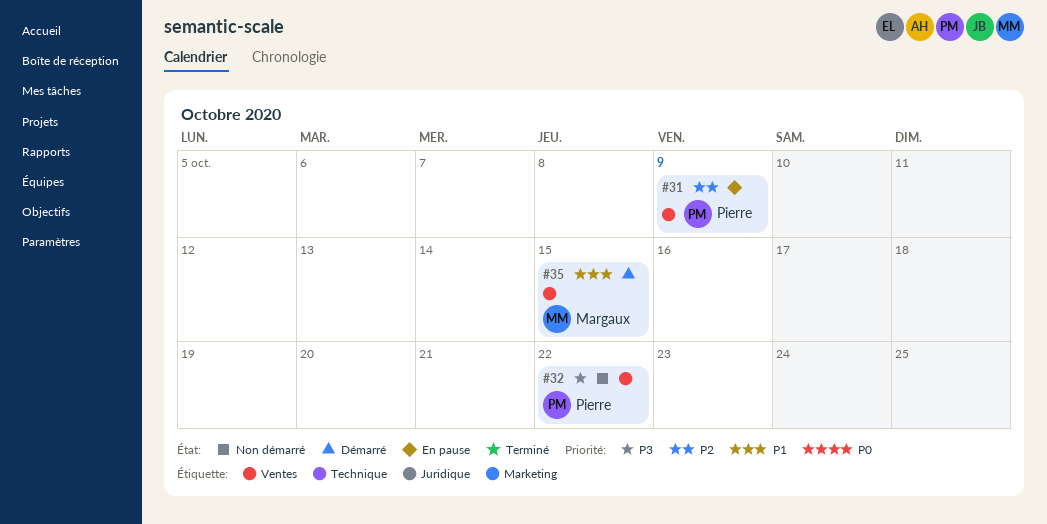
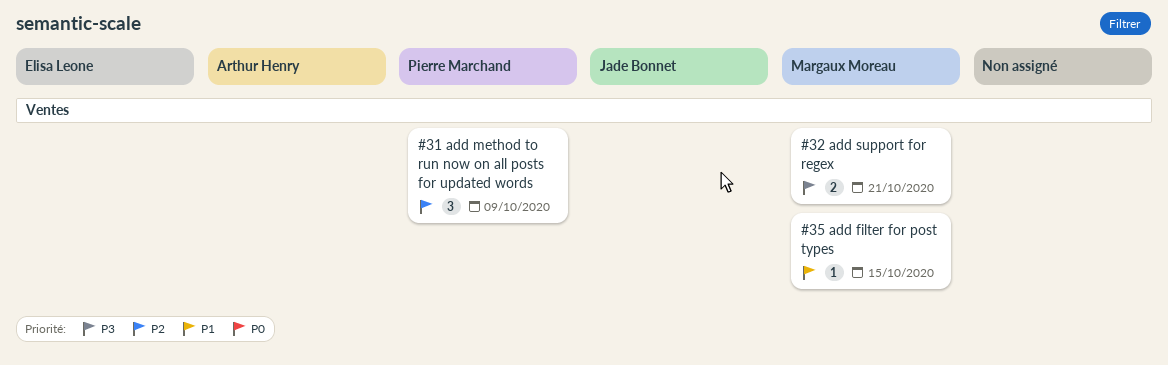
#32, owner: Pierre Marchand -> Margaux Moreau
#32, due: Oct 22 -> Oct 21

